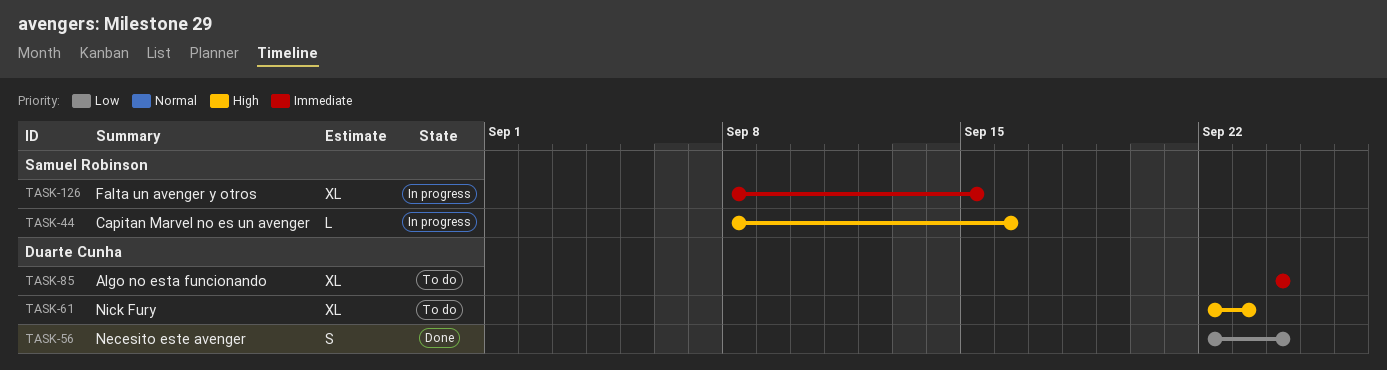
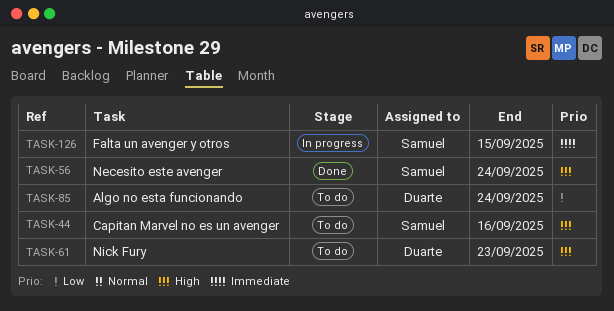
TASK-44, status: In progress -> To do
TASK-56, owner: Duarte Cunha -> Samuel Robinson
TASK-56, priority: Low -> High
TASK-85, priority: Immediate -> Low

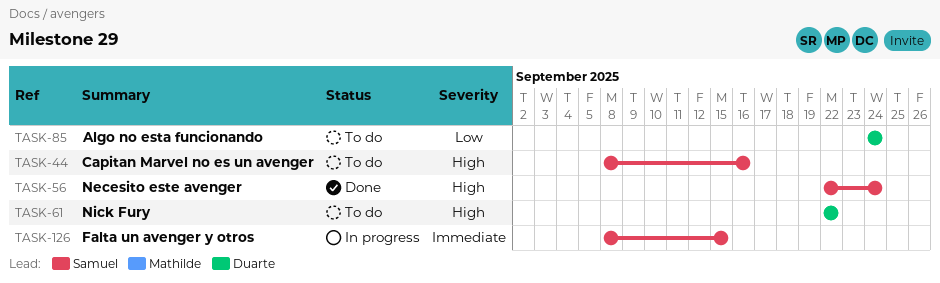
TASK-61, due: Sep 23 -> Sep 22

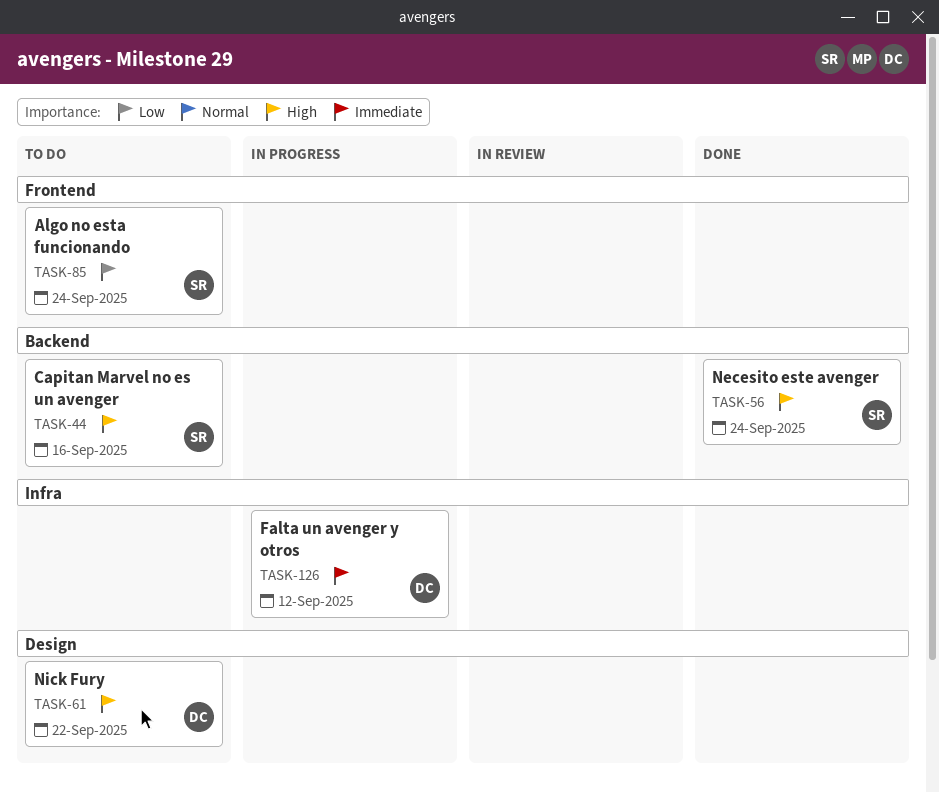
TASK-85, owner: Duarte -> Samuel
TASK-126, owner: Samuel -> Duarte
TASK-126, due: Sep 15 -> Sep 12

